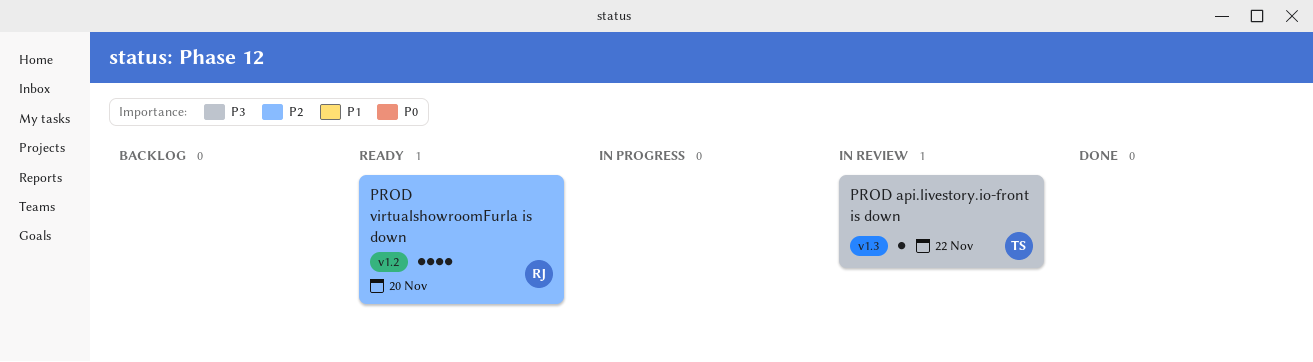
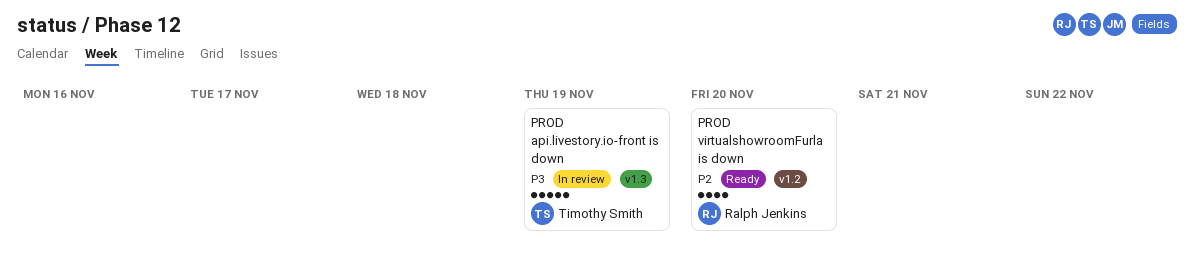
PROD api.livestory.io-front is down, estimate: 1 -> 5
PROD api.livestory.io-front is down, due: Nov 22 -> Nov 19

